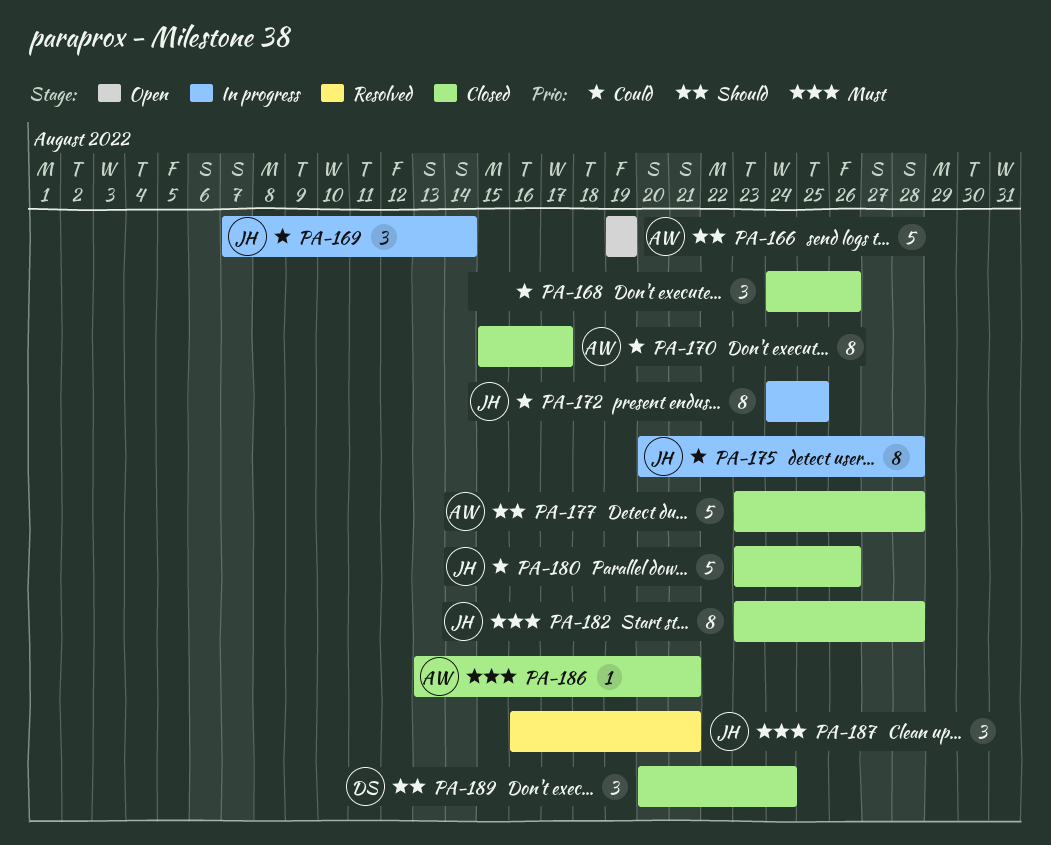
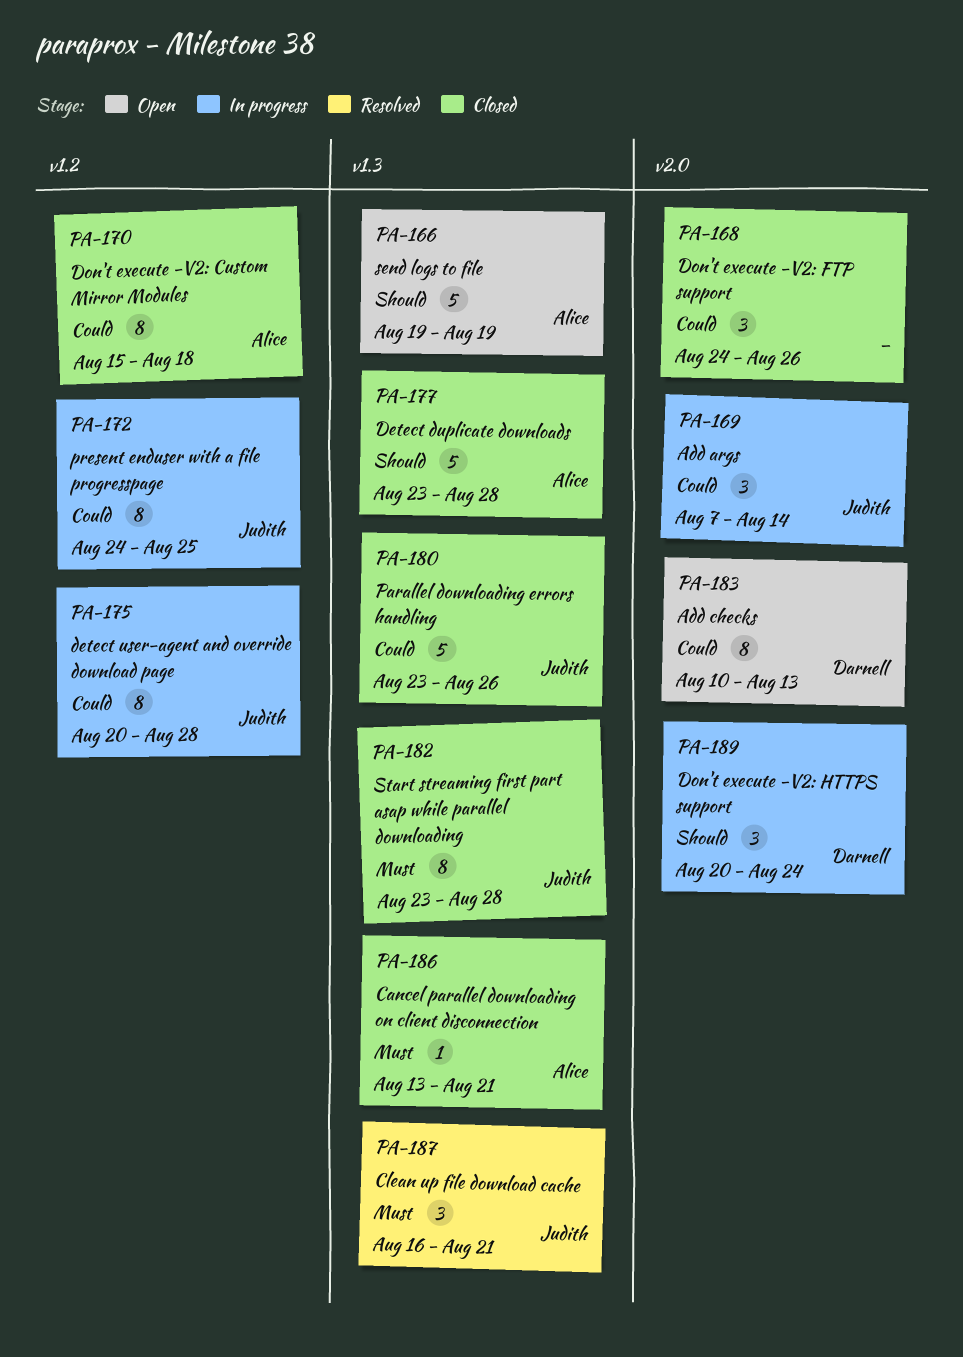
PA-170, due: Aug 17 -> Aug 18
PA-183: none -> present
PA-189, status: Closed -> In progress

